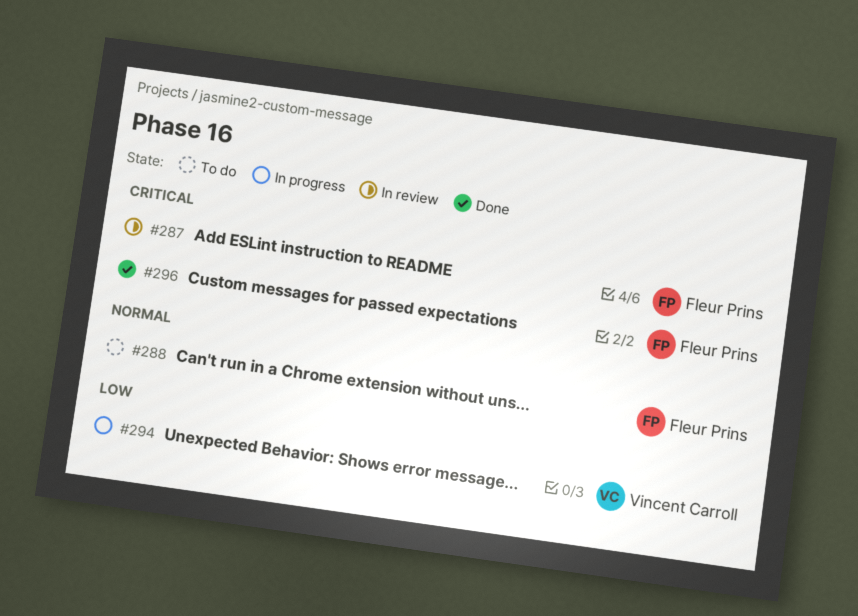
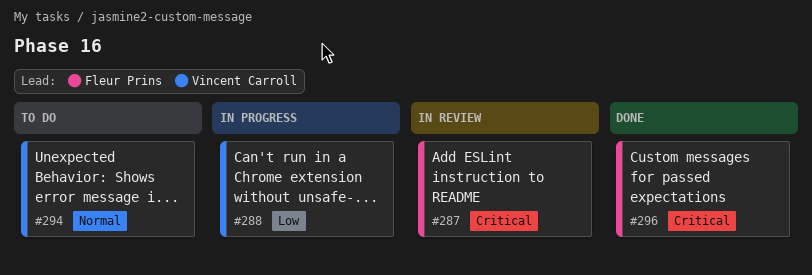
#288, status: To do -> In progress
#288, owner: Fleur Prins -> Vincent Carroll
#288, priority: Normal -> Low
#294, status: In progress -> To do
#294, priority: Low -> Normal

